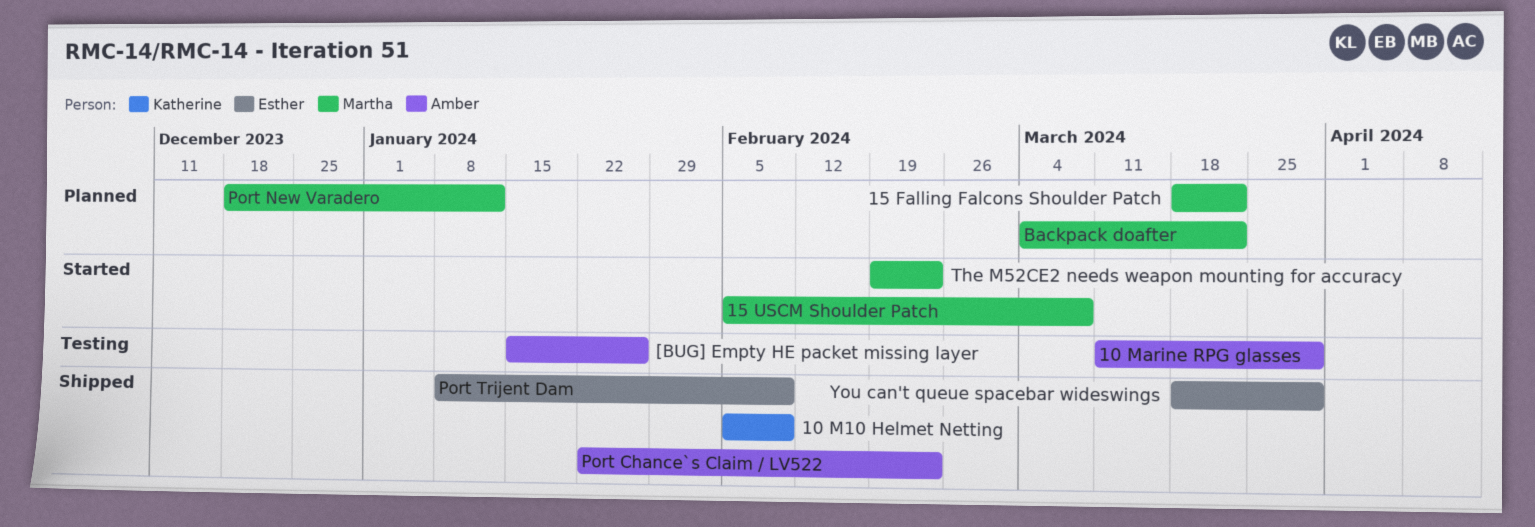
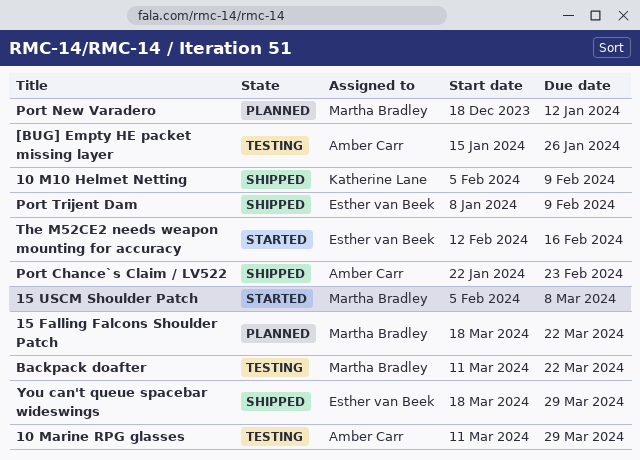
Backpack doafter, status: Planned -> Testing
Backpack doafter, start: Mar 4 -> Mar 11
The M52CE2 needs weapon mounting for accuracy, owner: Martha Bradley -> Esther van Beek
The M52CE2 needs weapon mounting for accuracy, start: Feb 19 -> Feb 12
The M52CE2 needs weapon mounting for accuracy, due: Feb 23 -> Feb 16

